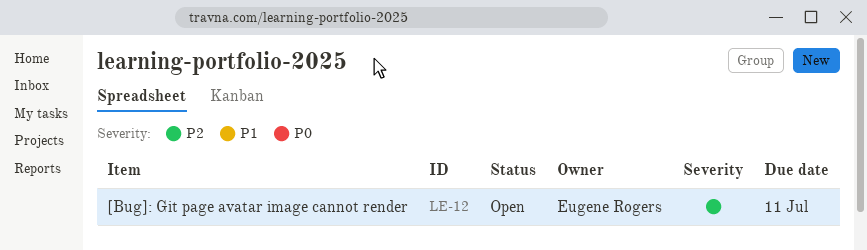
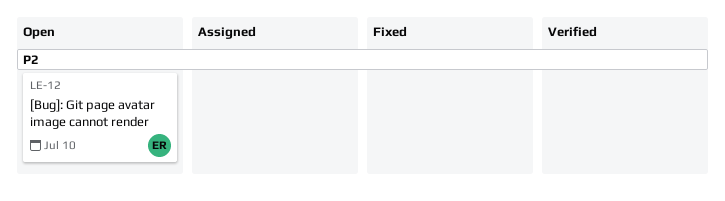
LE-12, due: Jul 11 -> Jul 10

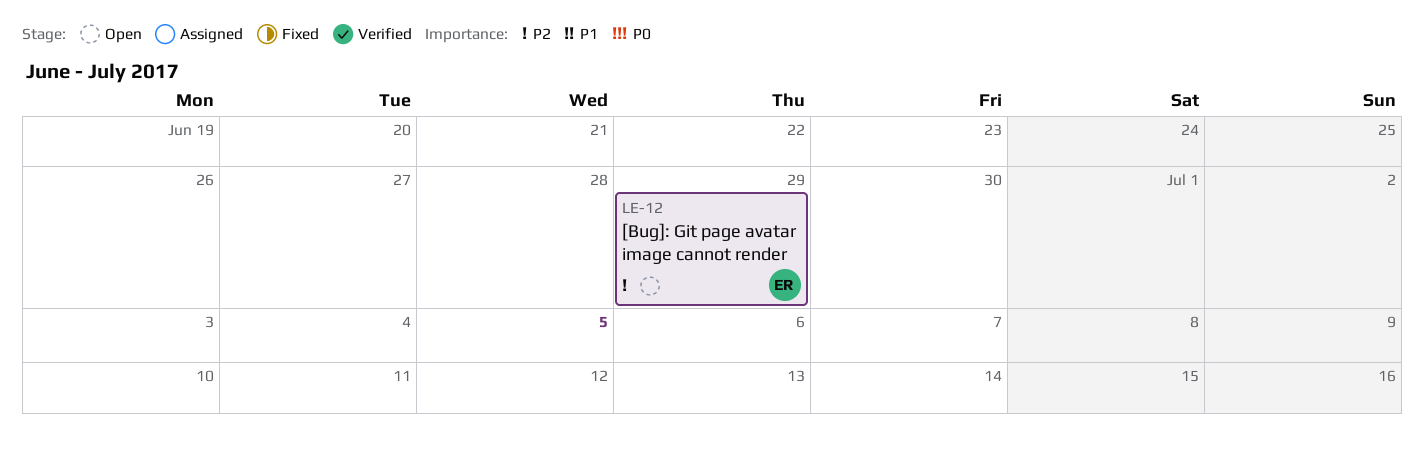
LE-12, due: Jul 10 -> Jun 29

